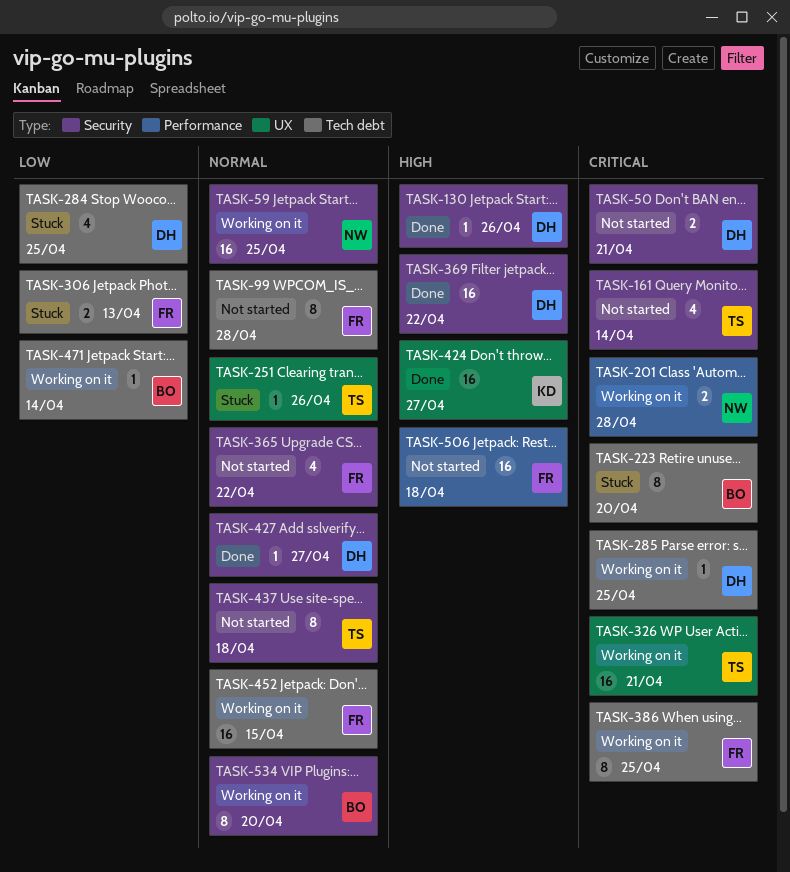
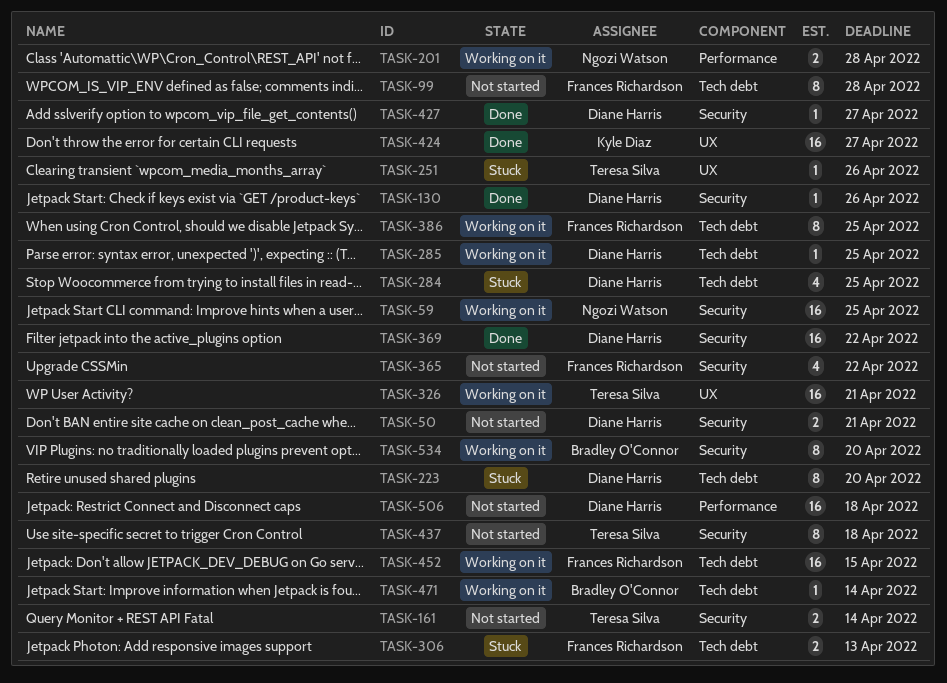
TASK-161, estimate: 4 -> 2
TASK-223, owner: Bradley O'Connor -> Diane Harris
TASK-506, owner: Frances Richardson -> Diane Harris

